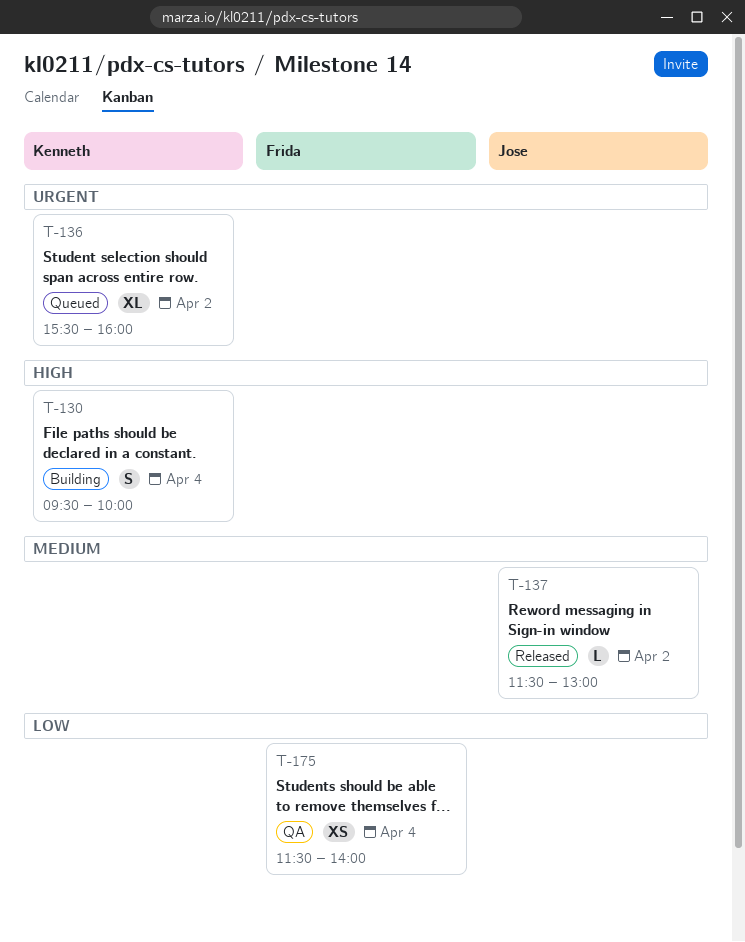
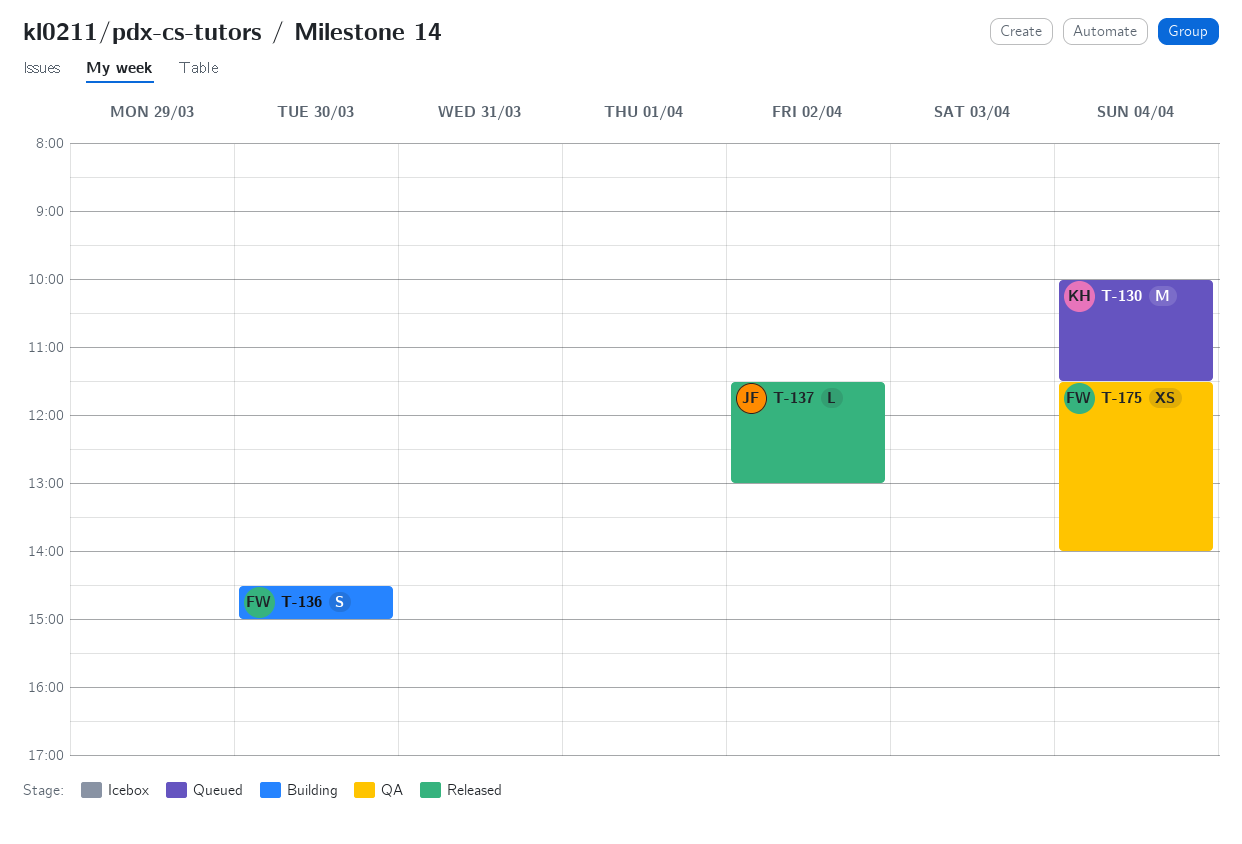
T-130, status: Building -> Queued
T-130, estimate: S -> M
T-130, begins: 09:30 -> 10:00
T-130, ends: 10:00 -> 11:30
T-136, status: Queued -> Building
T-136, owner: Kenneth -> Frida
T-136, estimate: XL -> S
T-136, day: Apr 2 -> Mar 30
T-136, begins: 15:30 -> 14:30
T-136, ends: 16:00 -> 15:00

